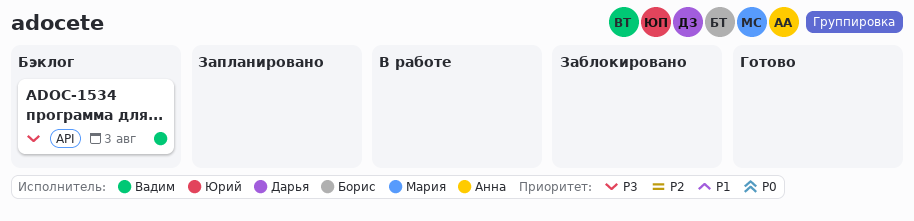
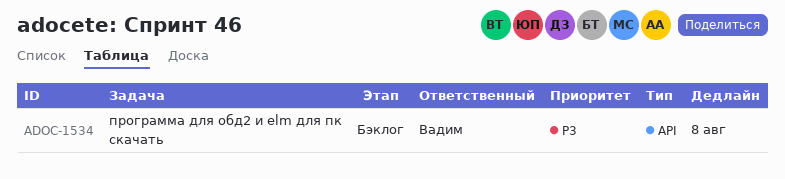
ADOC-1534, due: Aug 3 -> Aug 8

